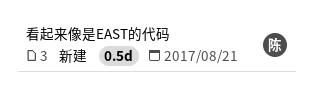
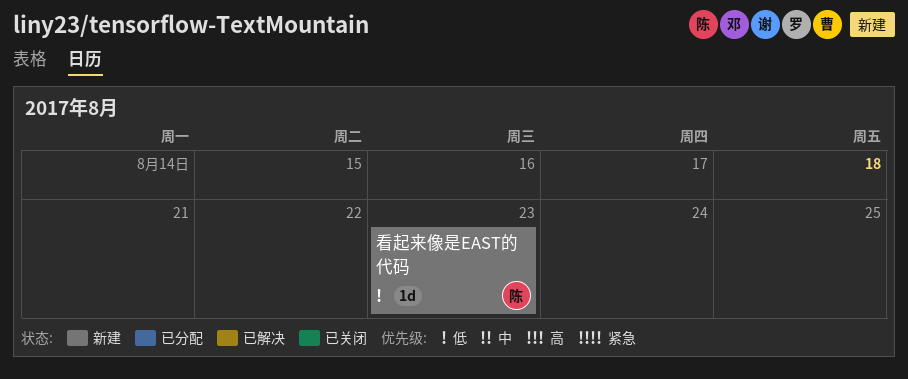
看起来像是EAST的代码, estimate: 0.5d -> 1d
看起来像是EAST的代码, due: Aug 21 -> Aug 23

